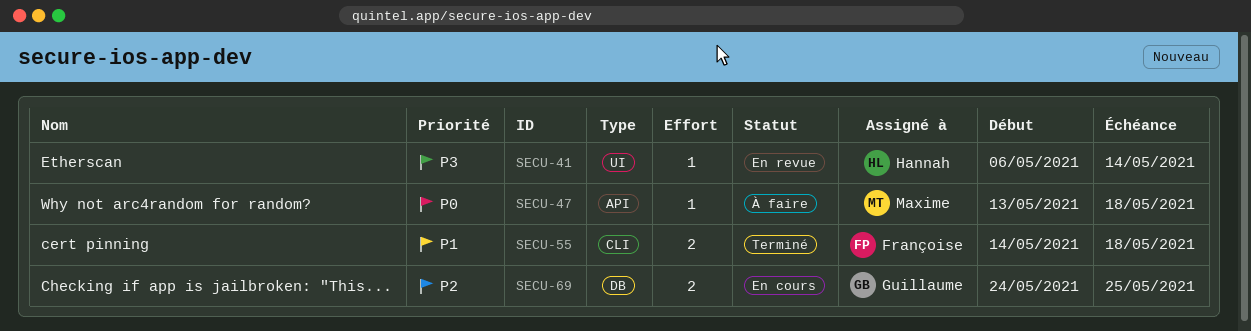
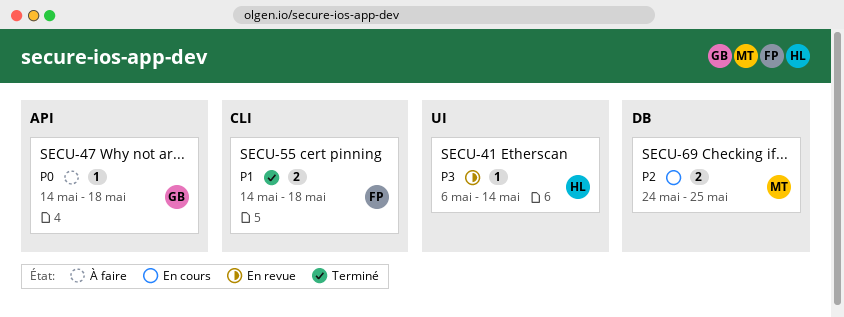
SECU-47, owner: Maxime -> Guillaume
SECU-47, start: May 13 -> May 14
SECU-69, owner: Guillaume -> Maxime

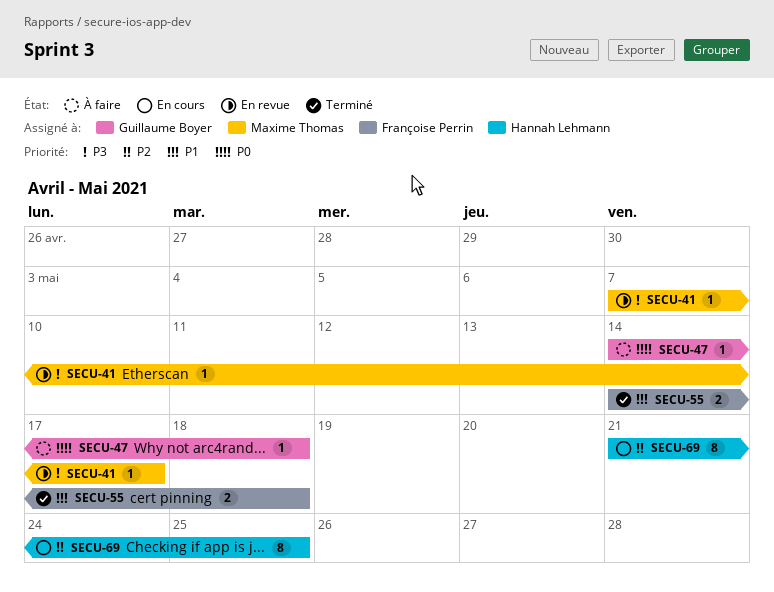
SECU-41, owner: Hannah Lehmann -> Maxime Thomas
SECU-41, start: May 6 -> May 7
SECU-41, due: May 14 -> May 17
SECU-69, owner: Maxime Thomas -> Hannah Lehmann
SECU-69, estimate: 2 -> 8
SECU-69, start: May 24 -> May 21

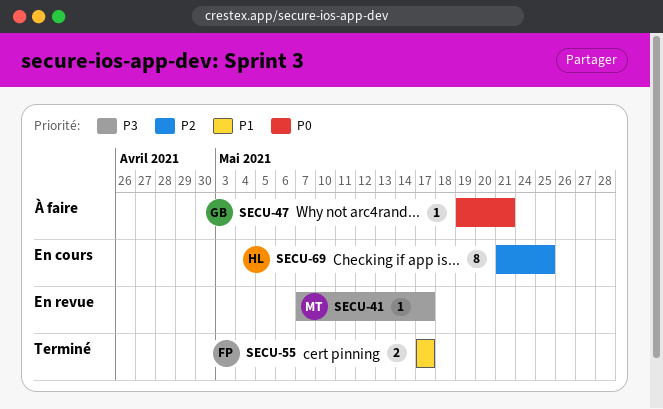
SECU-47, start: May 14 -> May 19
SECU-47, due: May 18 -> May 21
SECU-55, start: May 14 -> May 17
SECU-55, due: May 18 -> May 17

